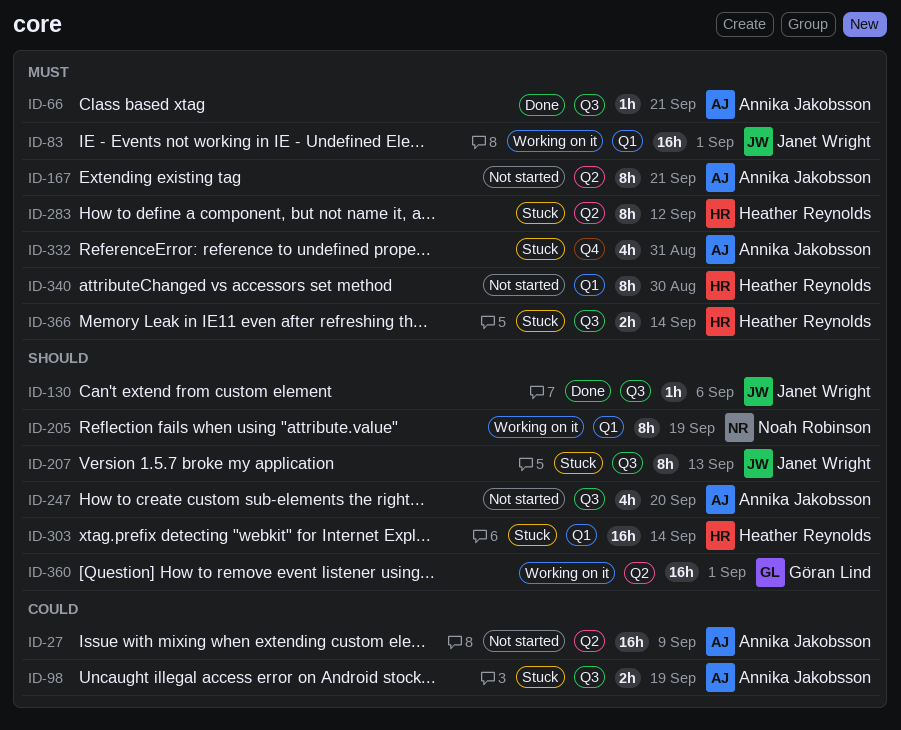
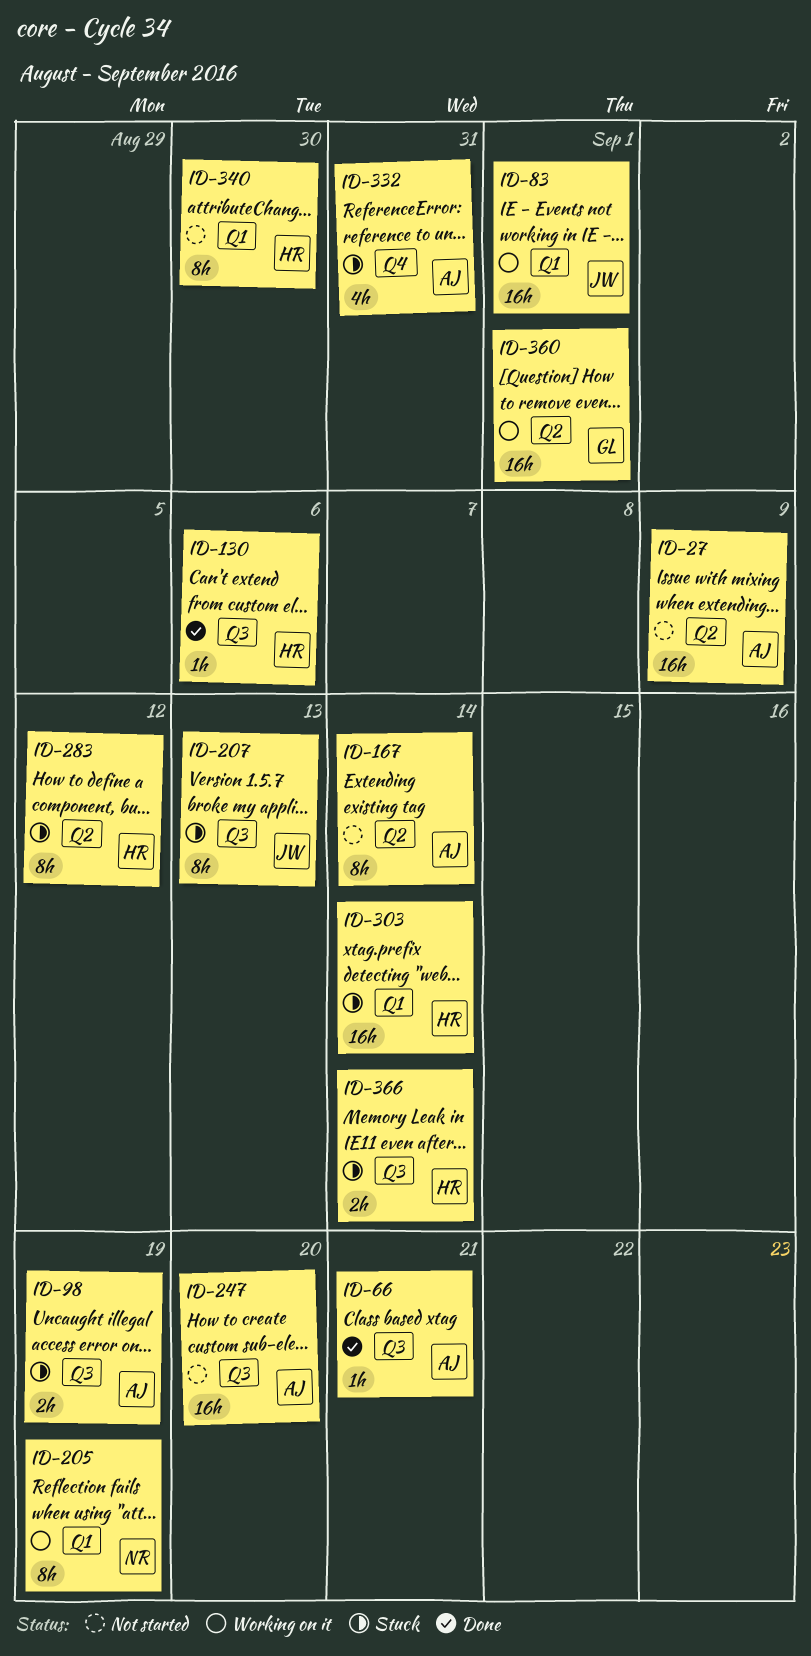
ID-130, owner: Janet Wright -> Heather Reynolds
ID-167, due: Sep 21 -> Sep 14
ID-247, estimate: 4h -> 16h

